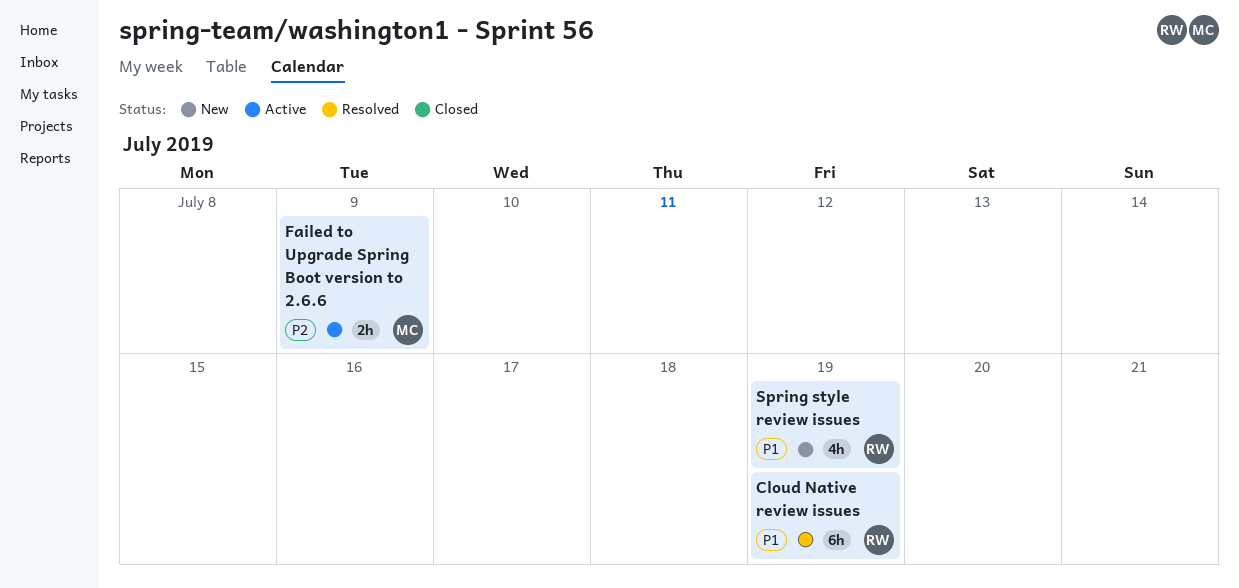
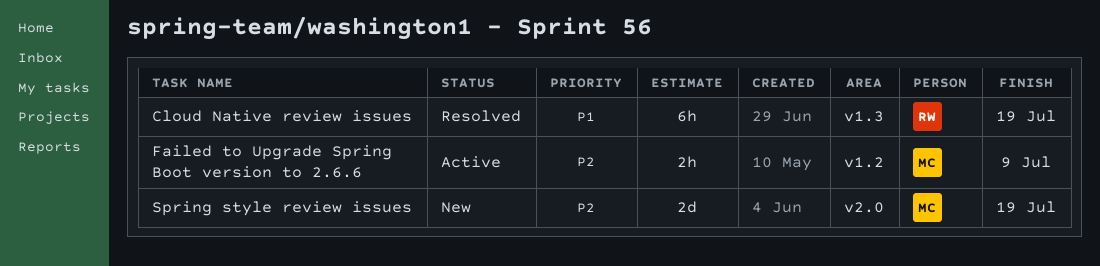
Spring style review issues, owner: RW -> MC
Spring style review issues, priority: P1 -> P2
Spring style review issues, estimate: 4h -> 2d

